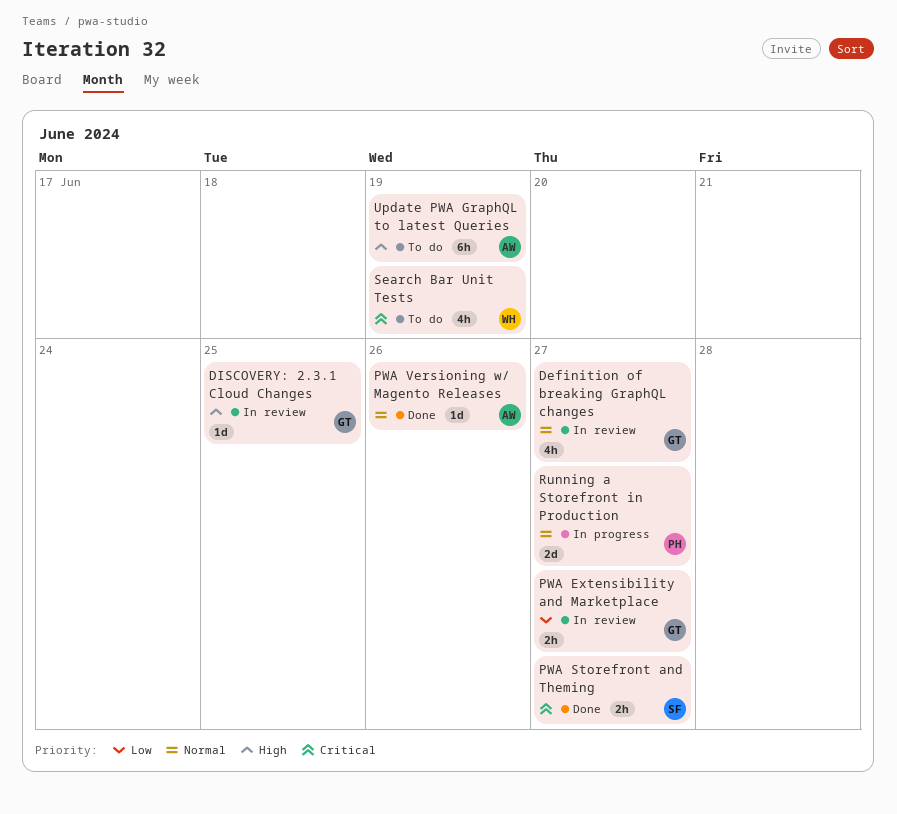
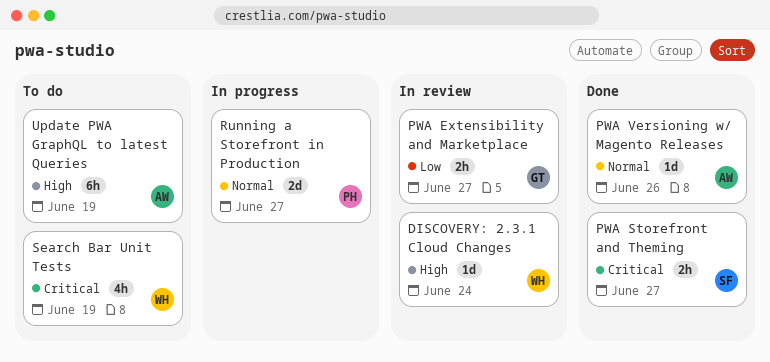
Definition of breaking GraphQL changes: present -> none
DISCOVERY: 2.3.1 Cloud Changes, owner: GT -> WH
DISCOVERY: 2.3.1 Cloud Changes, due: Jun 25 -> Jun 24

